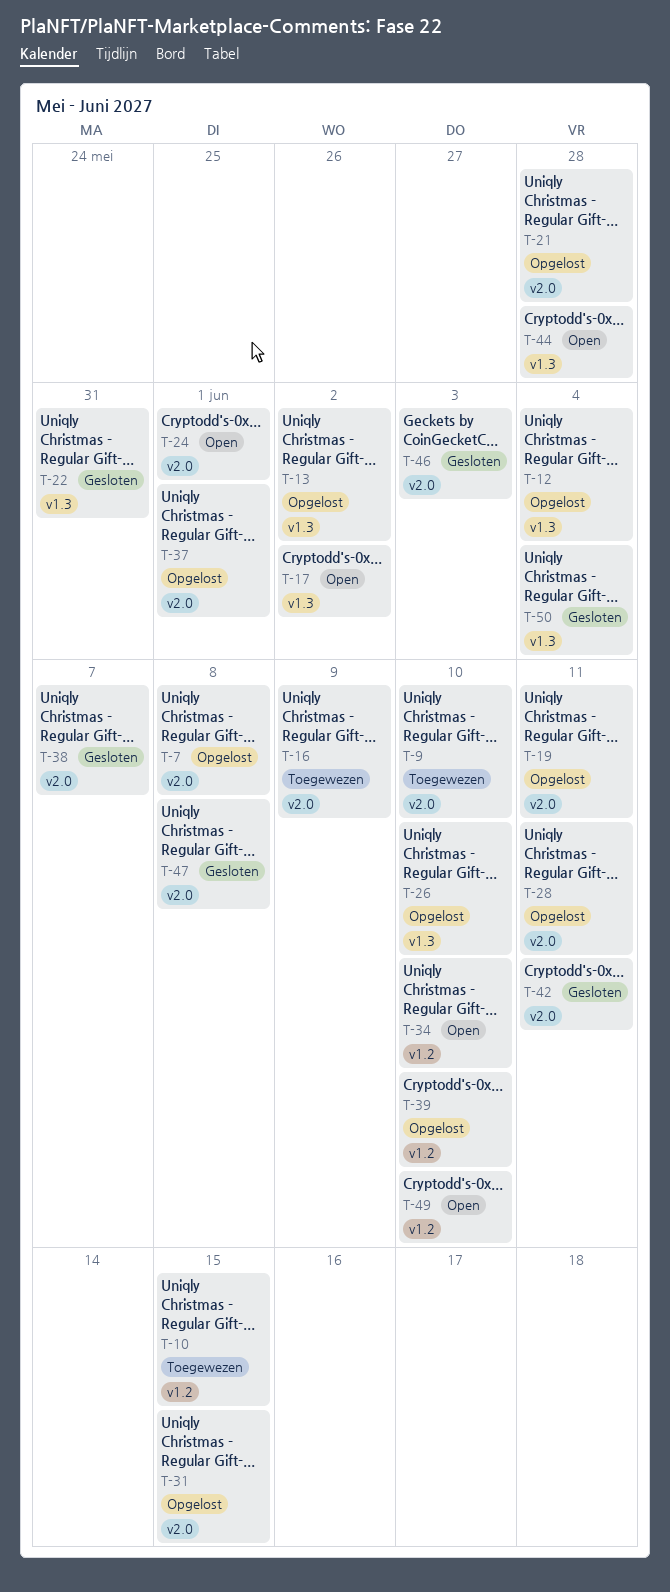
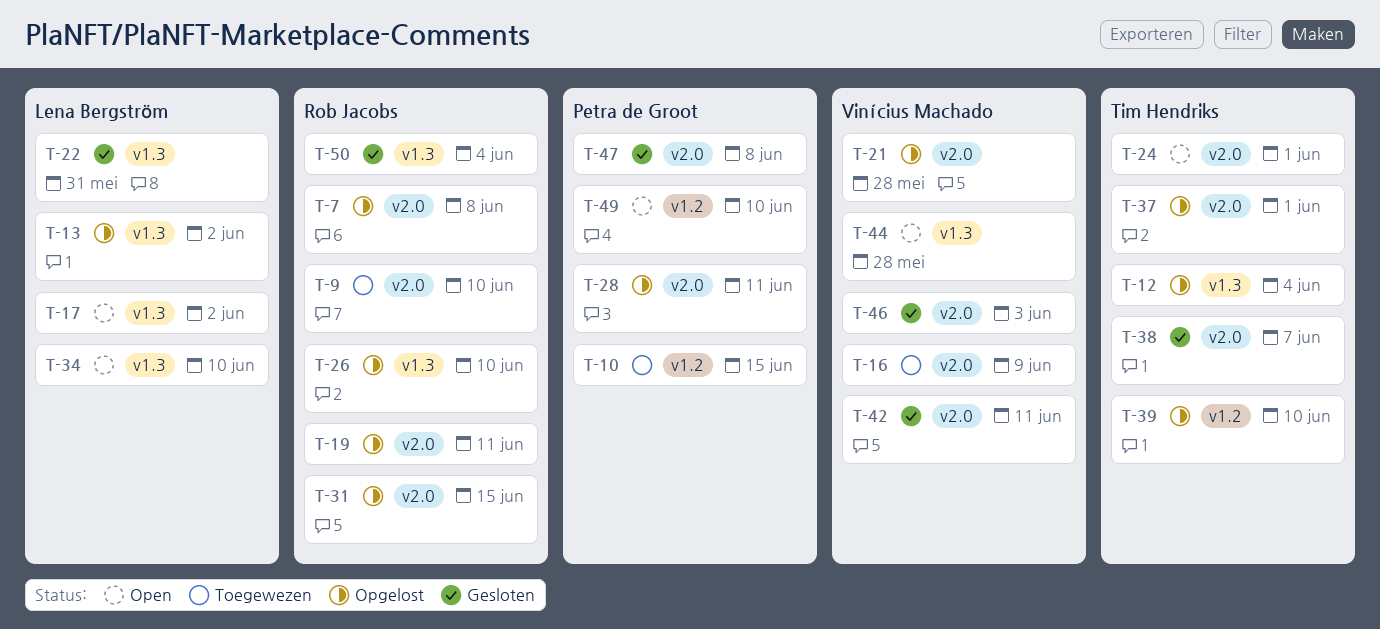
T-34, label: v1.2 -> v1.3

